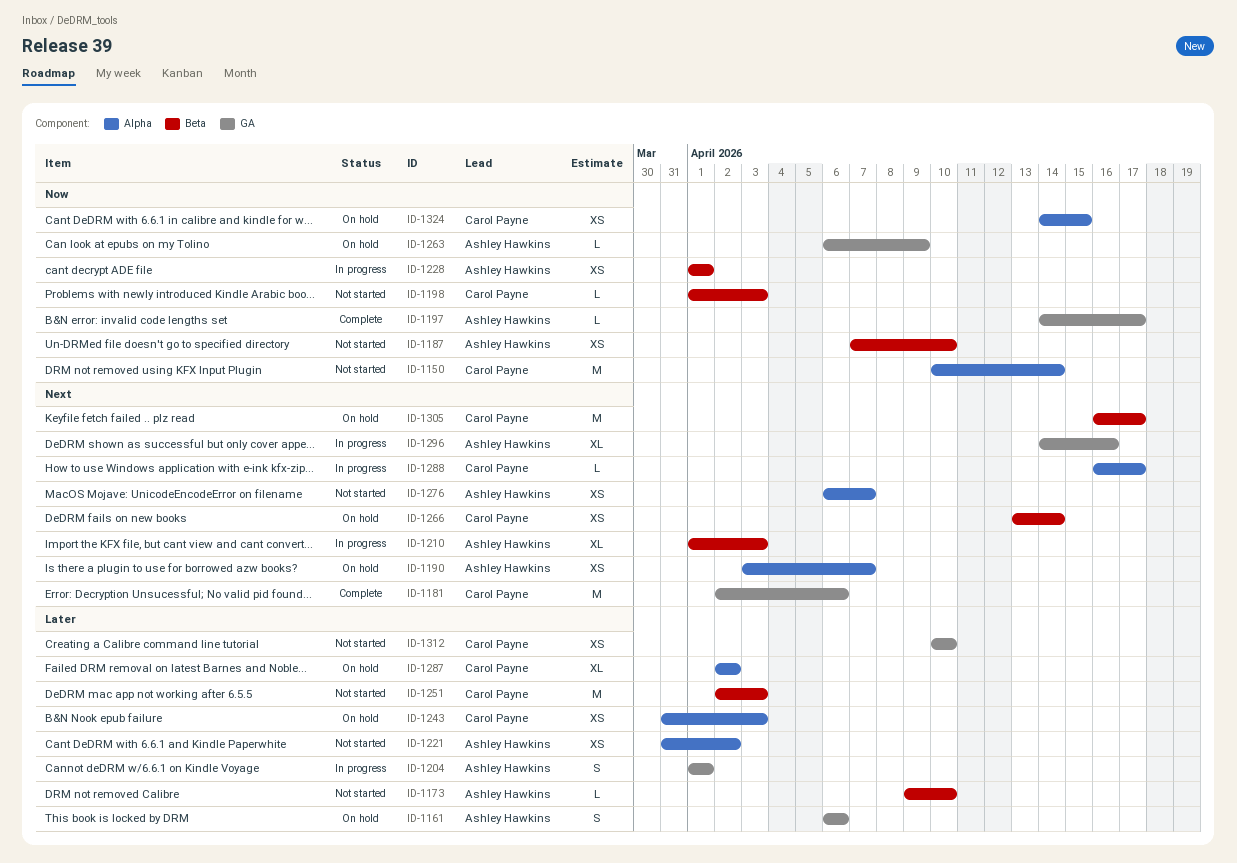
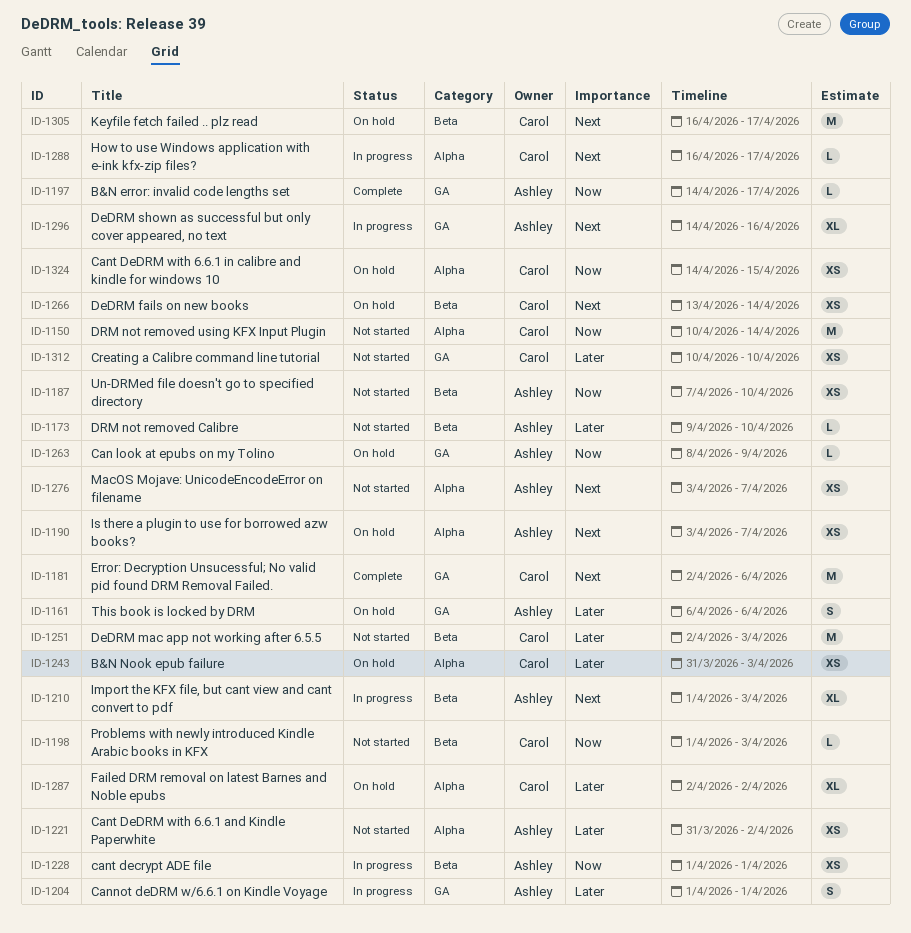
ID-1263, start: Apr 6 -> Apr 8
ID-1276, start: Apr 6 -> Apr 3

